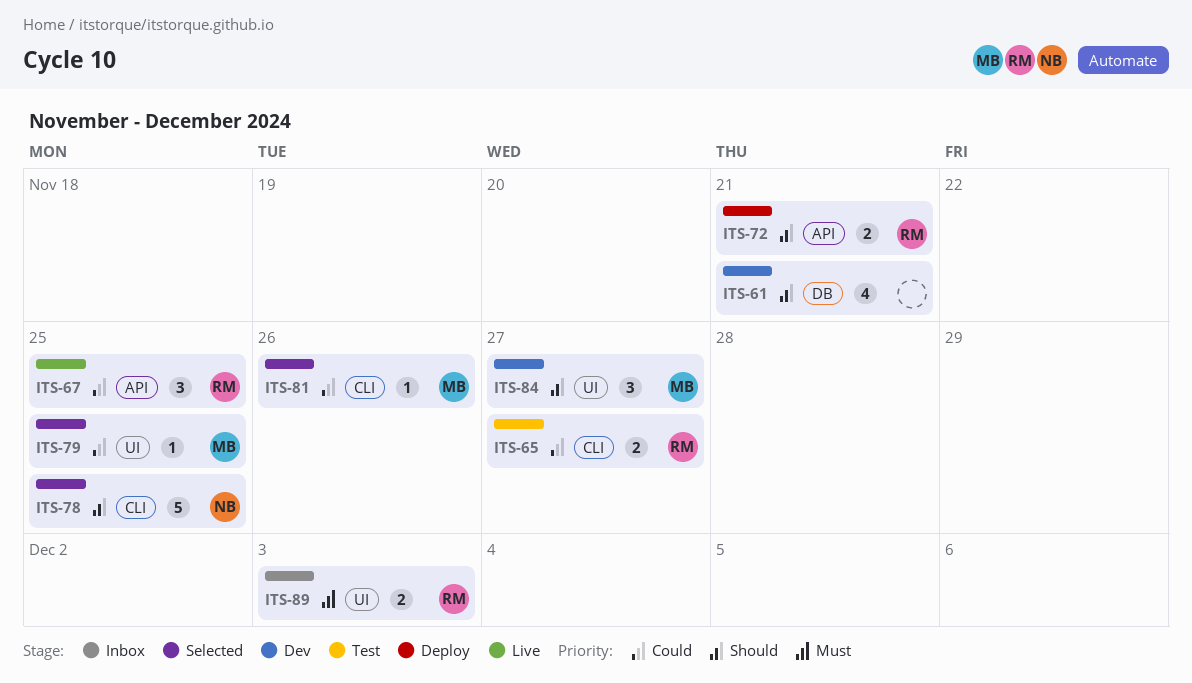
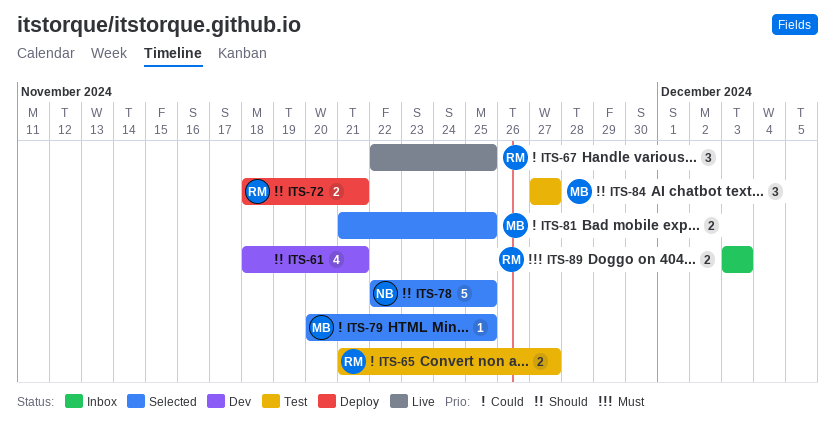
ITS-81, estimate: 1 -> 2
ITS-81, due: Nov 26 -> Nov 25
ITS-84, status: Dev -> Test

